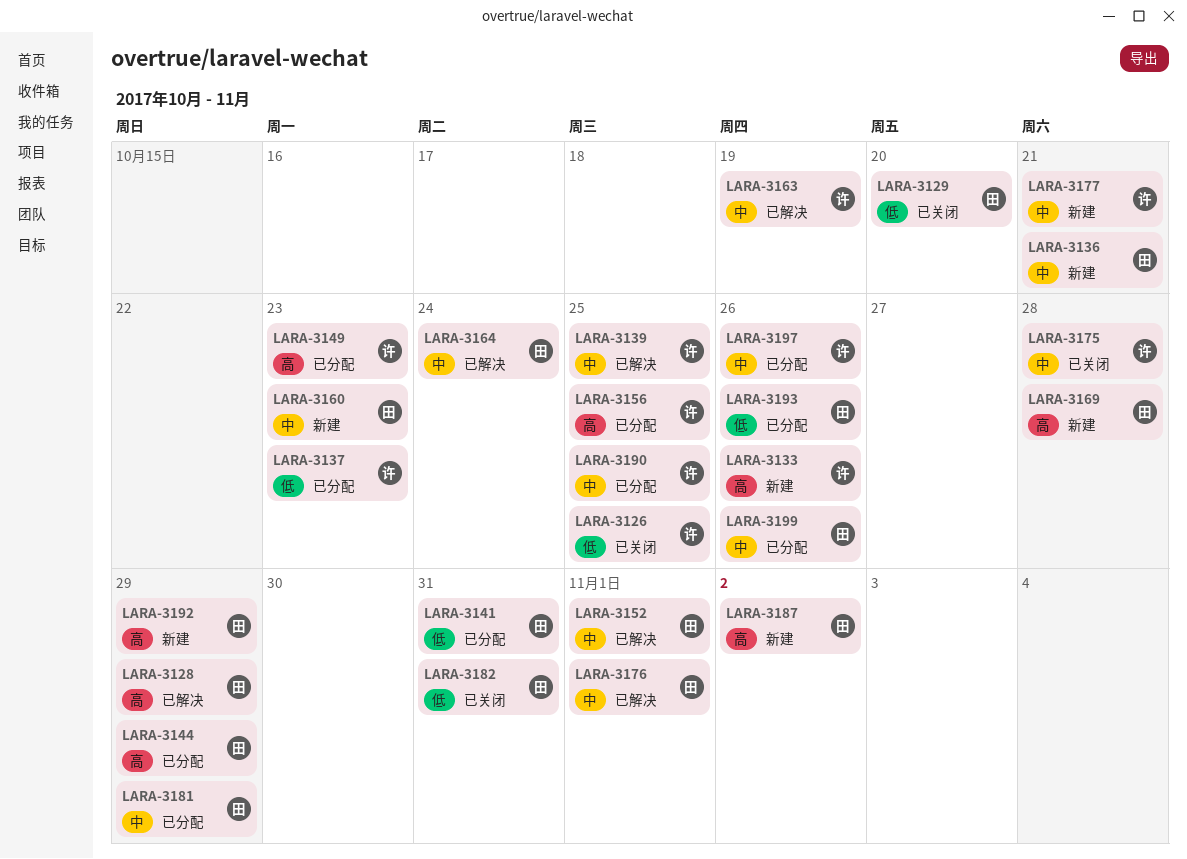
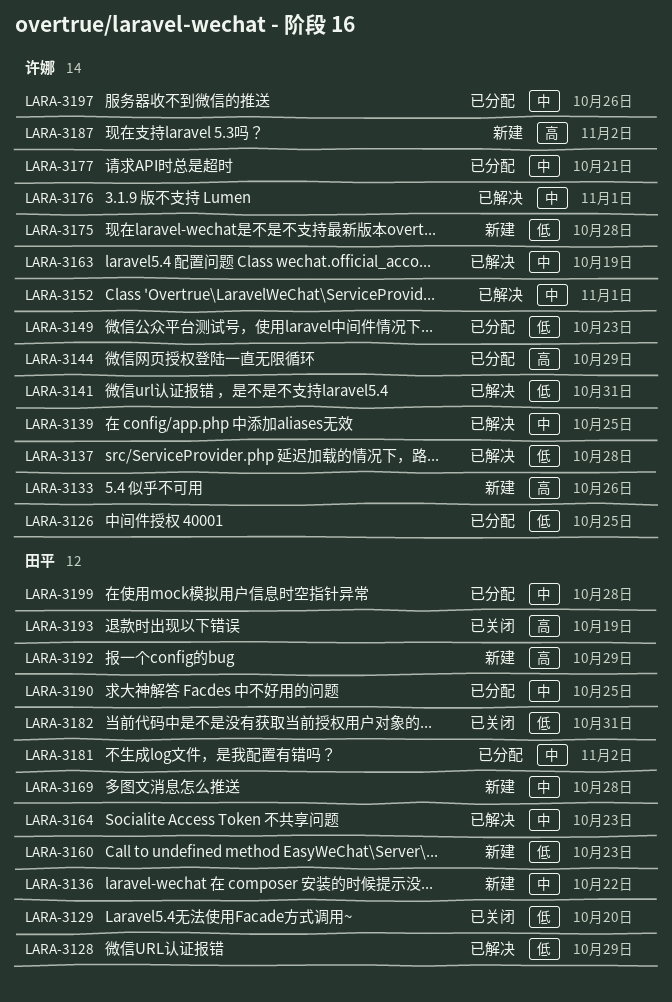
LARA-3126, status: 已关闭 -> 已分配
LARA-3128, priority: 高 -> 低
LARA-3136, due: Oct 21 -> Oct 22
LARA-3137, status: 已分配 -> 已解决
LARA-3137, due: Oct 23 -> Oct 28
LARA-3141, status: 已分配 -> 已解决
LARA-3141, owner: 田平 -> 许娜
LARA-3144, owner: 田平 -> 许娜
LARA-3149, priority: 高 -> 低
LARA-3152, owner: 田平 -> 许娜
LARA-3156: present -> none
LARA-3160, priority: 中 -> 低
LARA-3164, due: Oct 24 -> Oct 23
LARA-3169, priority: 高 -> 中
LARA-3175, status: 已关闭 -> 新建
LARA-3175, priority: 中 -> 低
LARA-3176, owner: 田平 -> 许娜
LARA-3177, status: 新建 -> 已分配
LARA-3181, due: Oct 29 -> Nov 2
LARA-3187, owner: 田平 -> 许娜
LARA-3190, owner: 许娜 -> 田平
LARA-3193, status: 已分配 -> 已关闭
LARA-3193, priority: 低 -> 高
LARA-3193, due: Oct 26 -> Oct 19
LARA-3199, due: Oct 26 -> Oct 28

